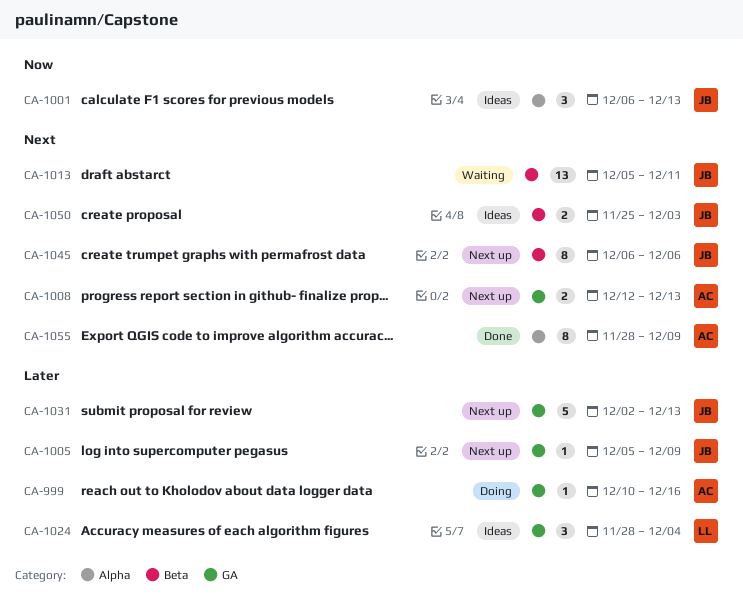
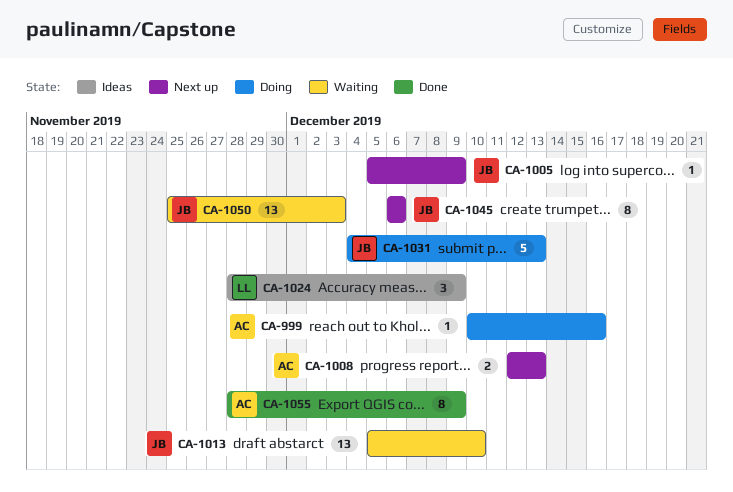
CA-1001: present -> none
CA-1013, due: Dec 11 -> Dec 10
CA-1024, due: Dec 4 -> Dec 9
CA-1031, status: Next up -> Doing
CA-1031, start: Dec 2 -> Dec 4
CA-1050, status: Ideas -> Waiting
CA-1050, estimate: 2 -> 13

